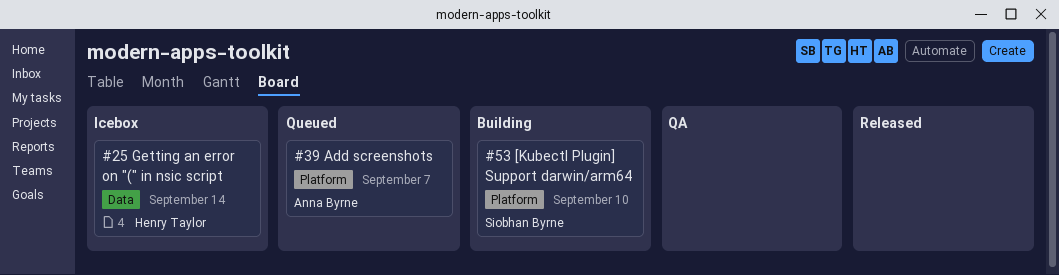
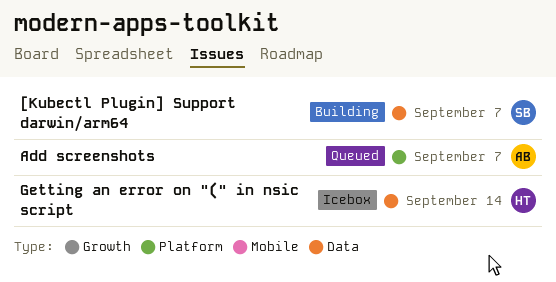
[Kubectl Plugin] Support darwin/arm64, label: Platform -> Data
[Kubectl Plugin] Support darwin/arm64, due: Sep 10 -> Sep 7

